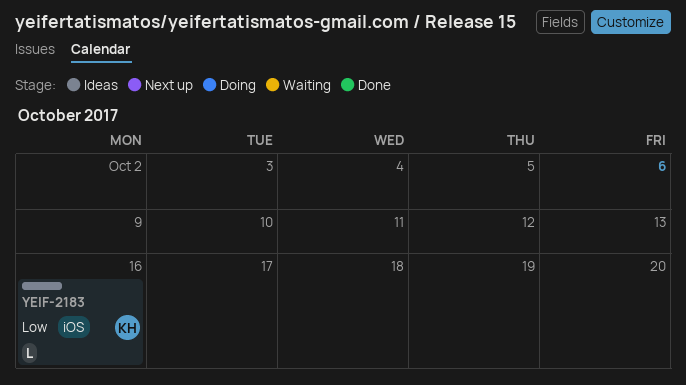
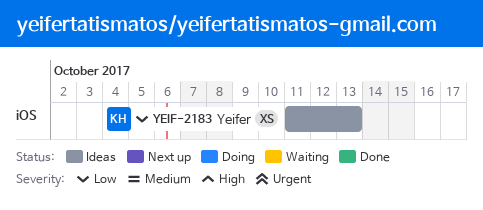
YEIF-2183, estimate: L -> XS
YEIF-2183, due: Oct 16 -> Oct 13

